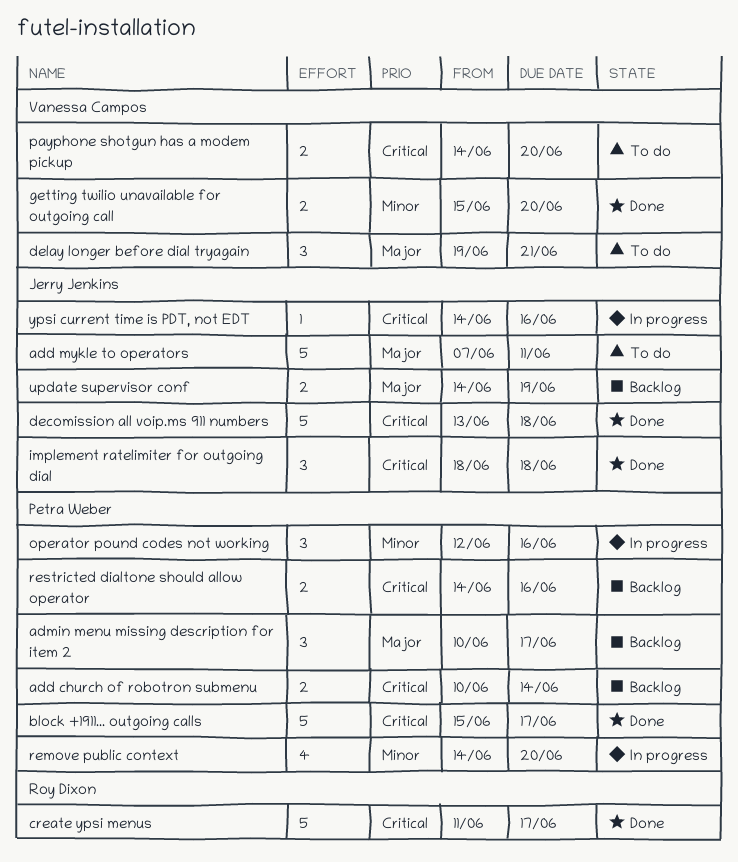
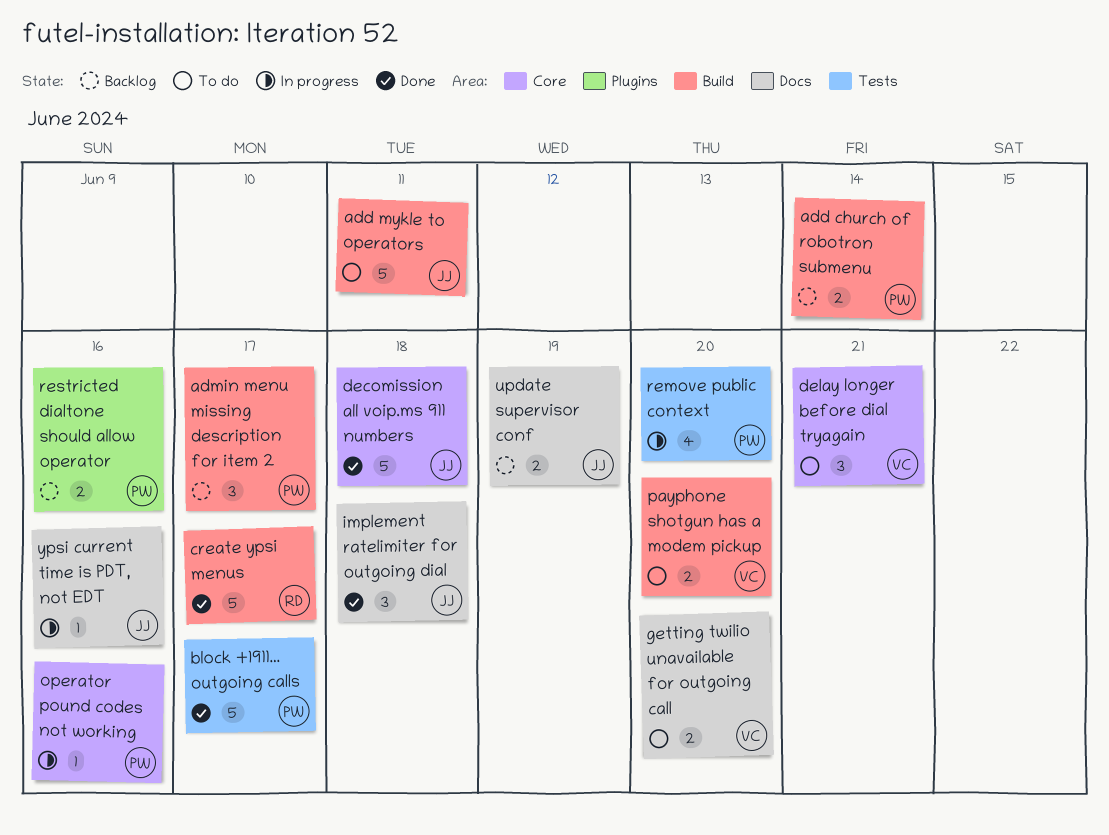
getting twilio unavailable for outgoing call, status: Done -> To do
operator pound codes not working, estimate: 3 -> 1

